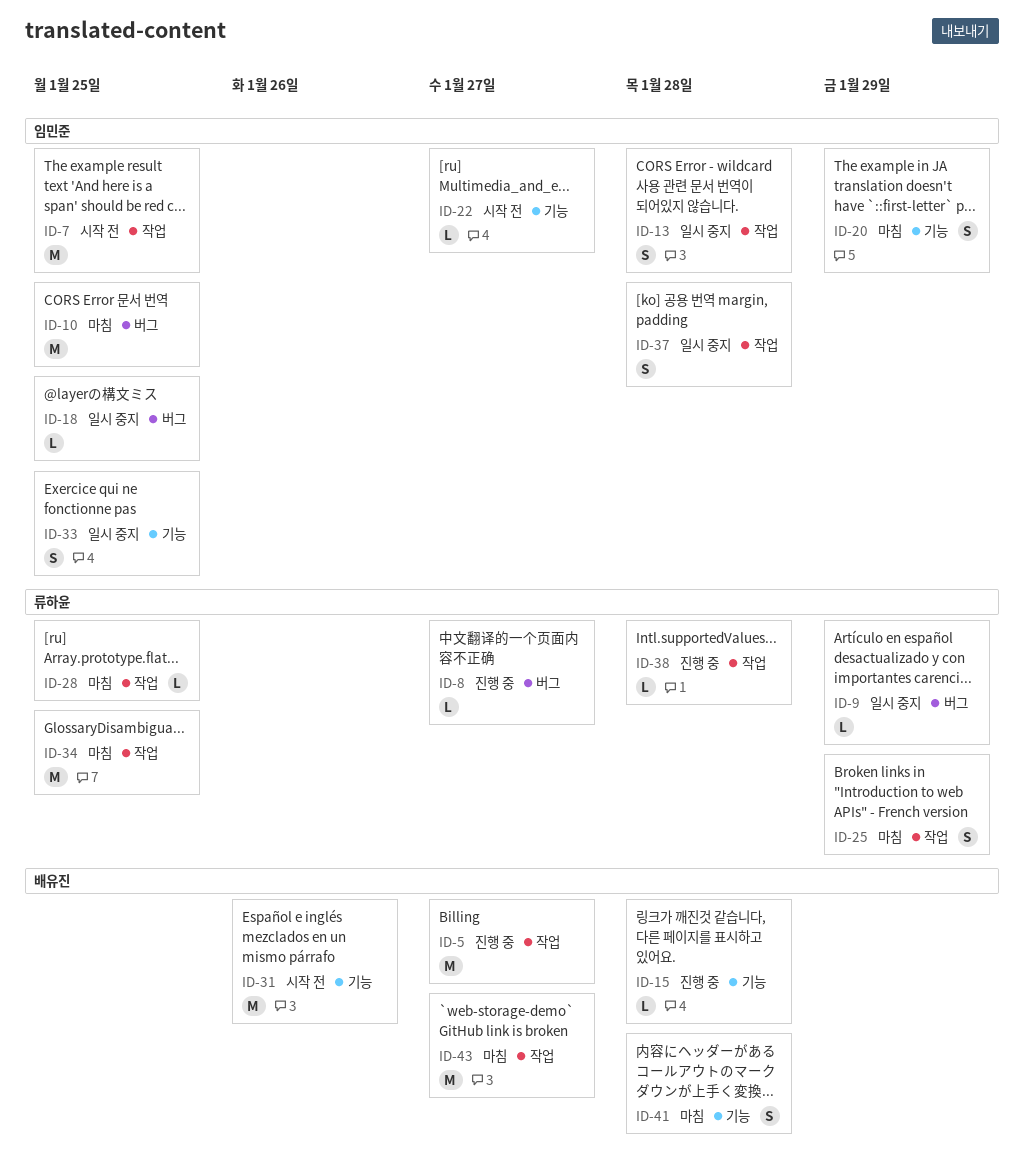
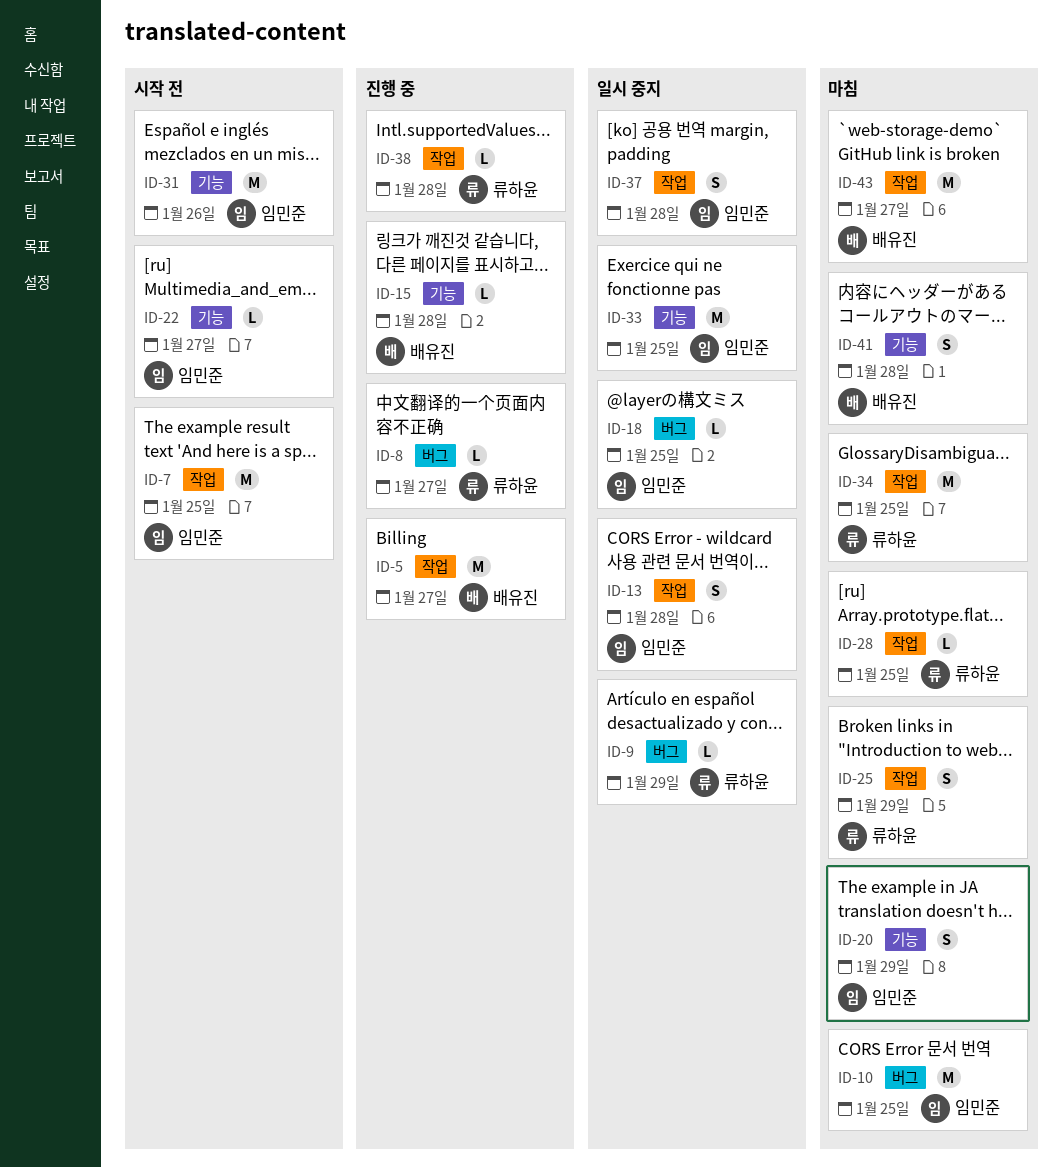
ID-31, owner: 배유진 -> 임민준
ID-33, estimate: S -> M

